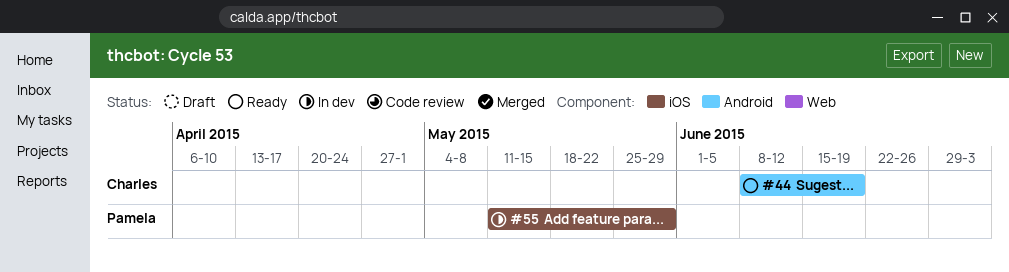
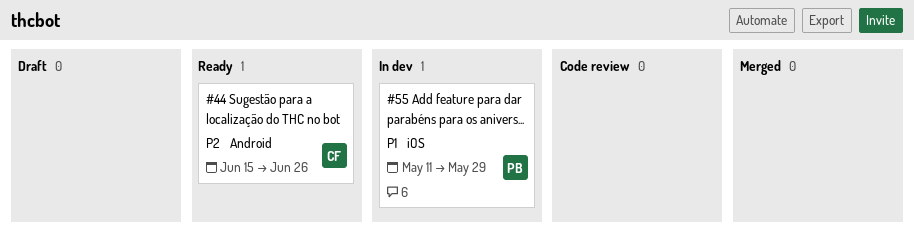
#44, start: Jun 8 -> Jun 15
#44, due: Jun 19 -> Jun 26

